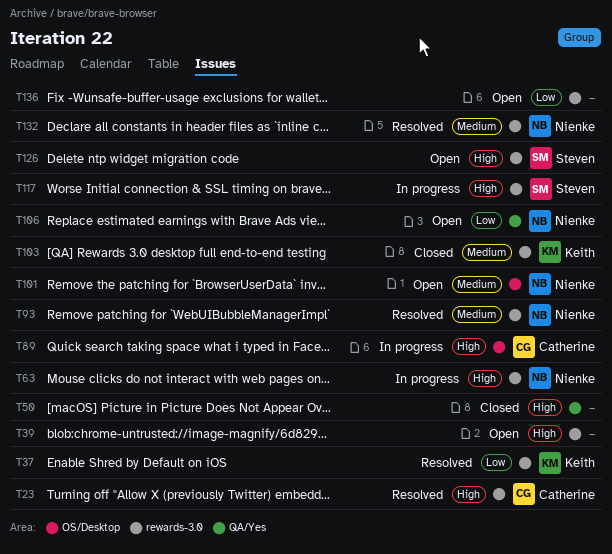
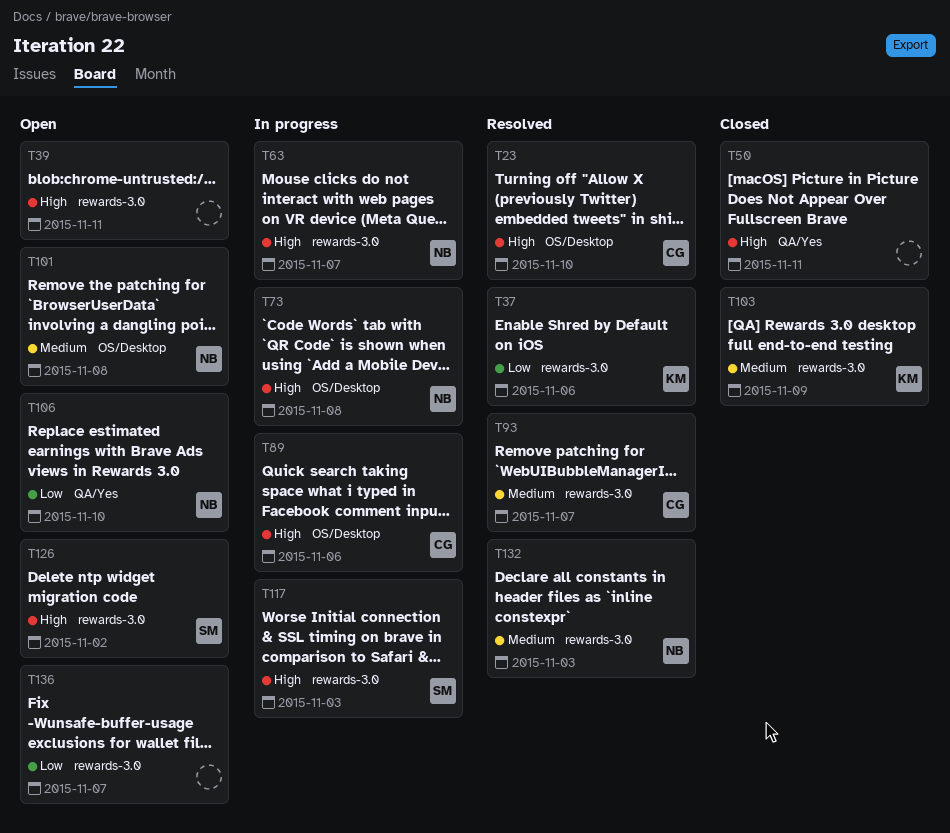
T23, label: rewards-3.0 -> OS/Desktop
T73: none -> present
T93, owner: Nienke -> Catherine

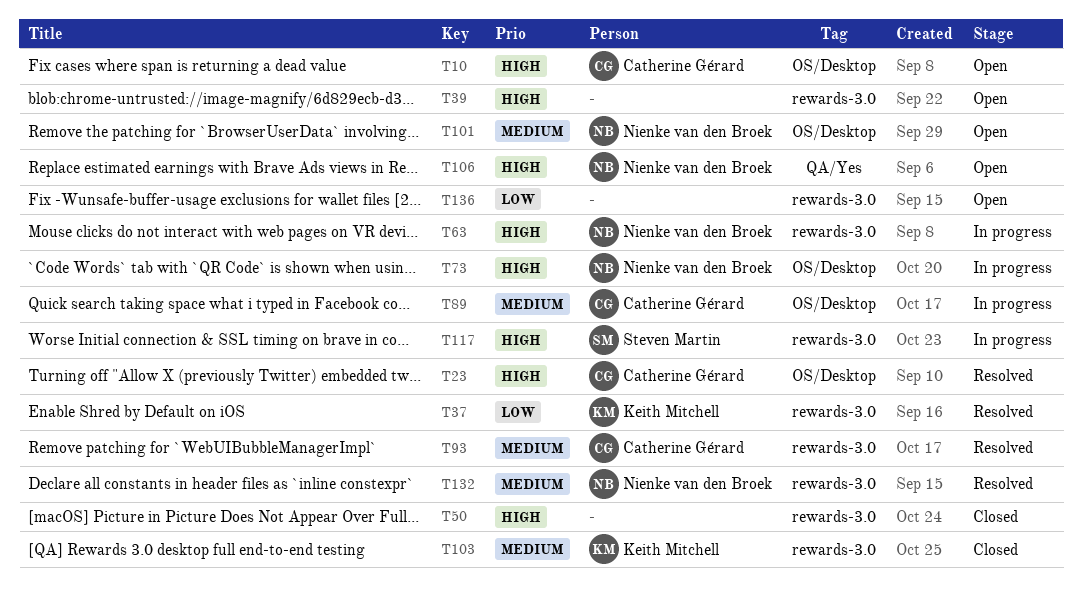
T10: none -> present
T50, label: QA/Yes -> rewards-3.0
T89, priority: High -> Medium
T106, priority: Low -> High
T126: present -> none

